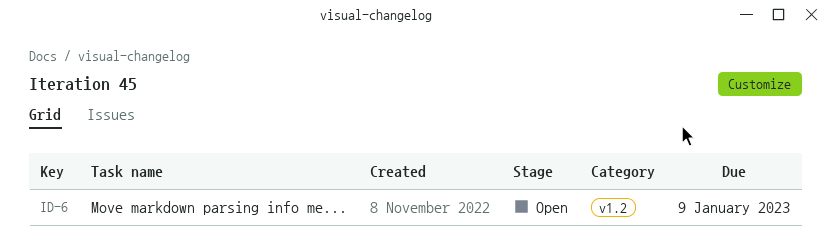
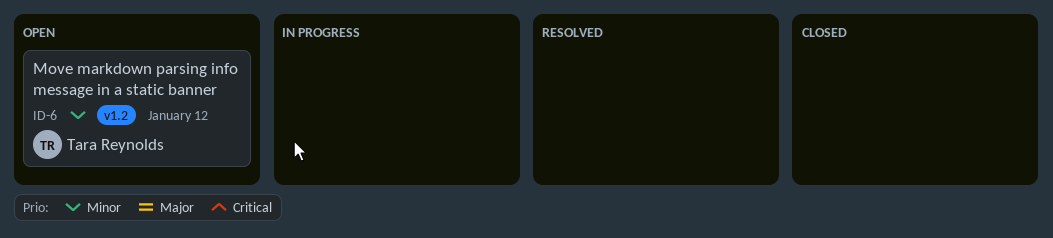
ID-6, due: Jan 9 -> Jan 12

